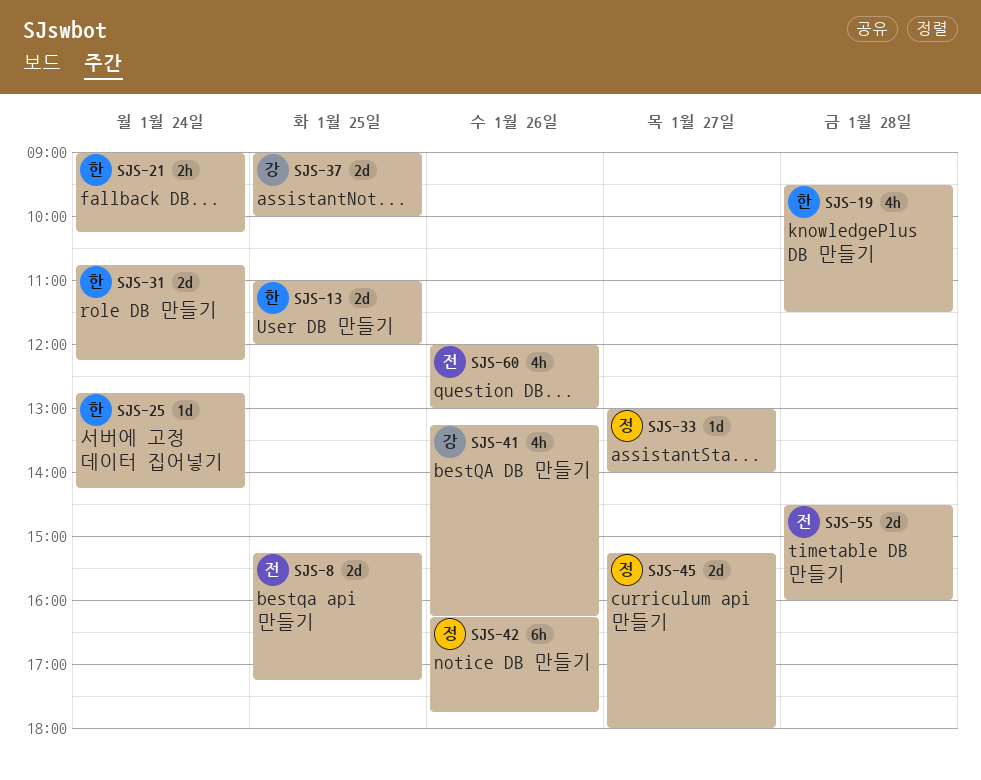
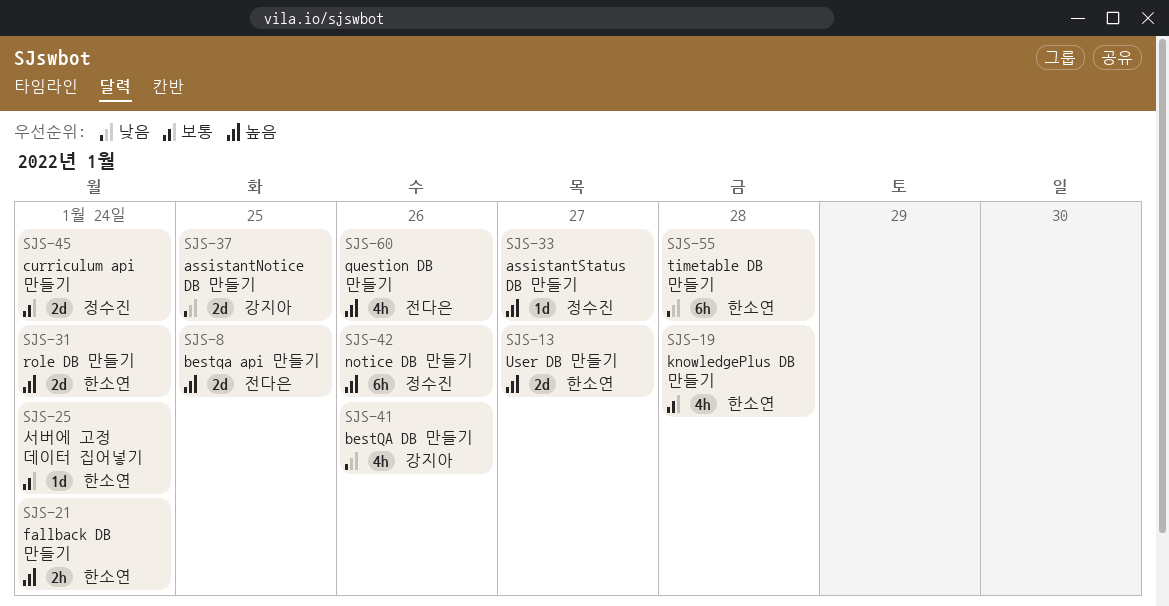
SJS-13, day: Jan 25 -> Jan 27
SJS-45, day: Jan 27 -> Jan 24
SJS-55, owner: 전다은 -> 한소연
SJS-55, estimate: 2d -> 6h

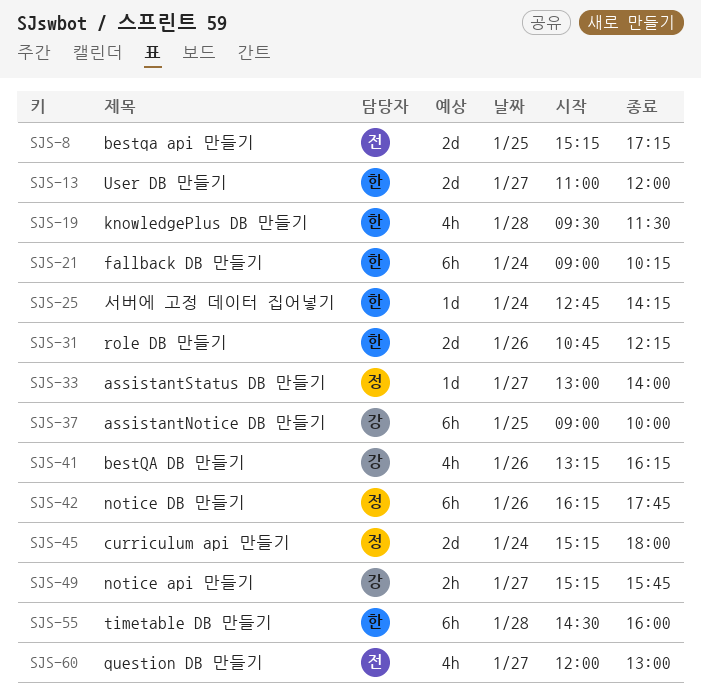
SJS-21, estimate: 2h -> 6h
SJS-31, day: Jan 24 -> Jan 26
SJS-37, estimate: 2d -> 6h
SJS-49: none -> present
SJS-60, day: Jan 26 -> Jan 27

